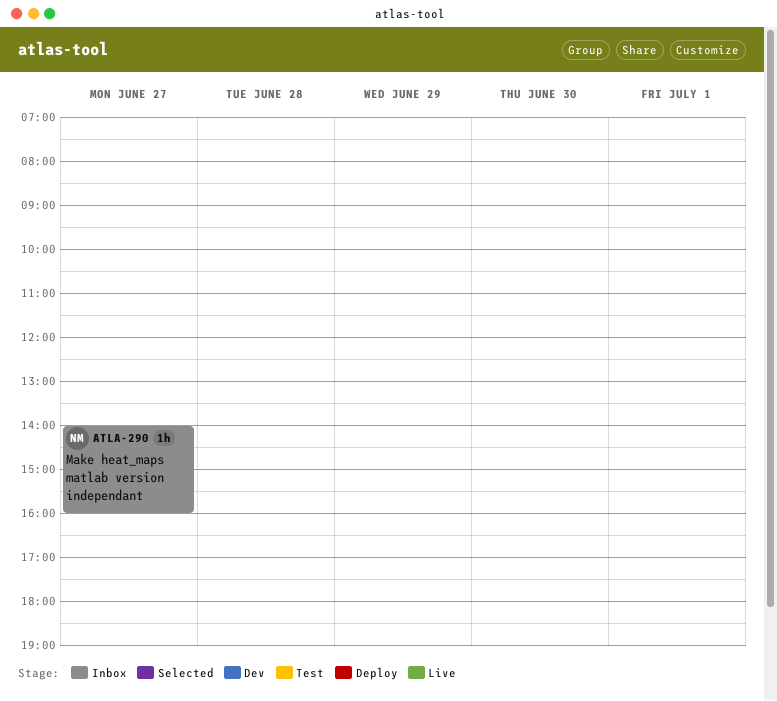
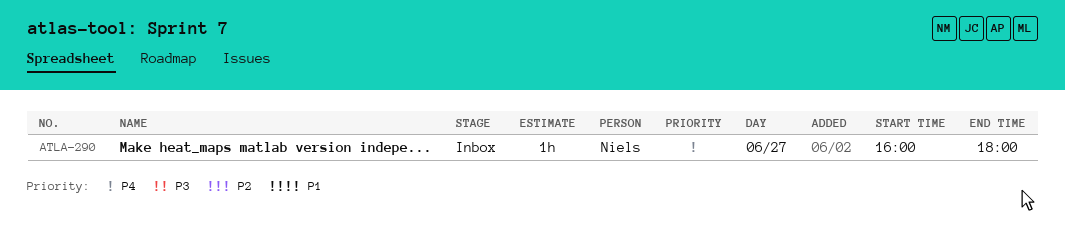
ATLA-290, begins: 14:00 -> 16:00
ATLA-290, ends: 16:00 -> 18:00

